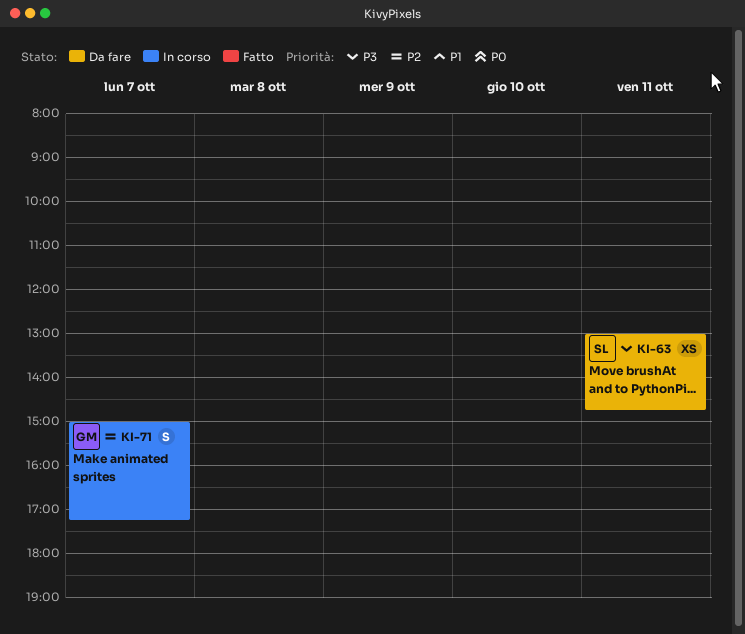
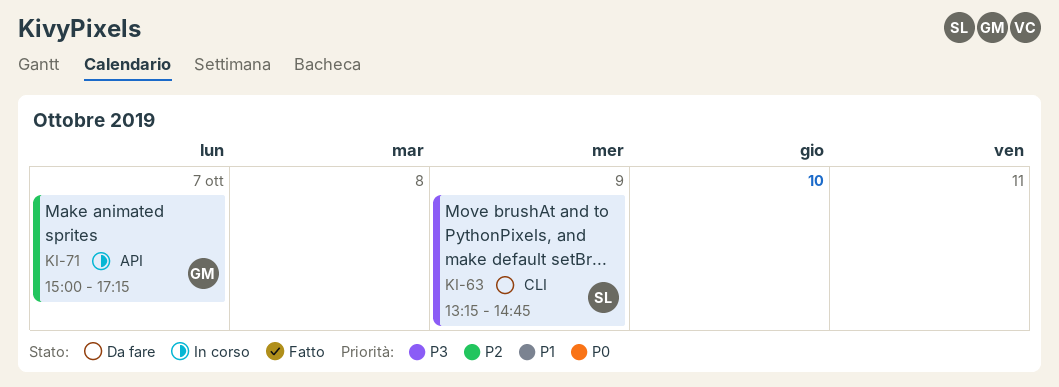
KI-63, day: Oct 11 -> Oct 9
KI-63, begins: 13:00 -> 13:15

